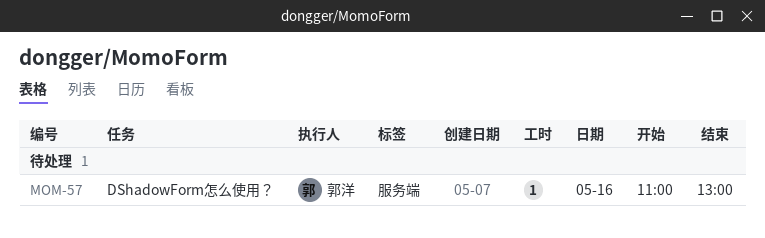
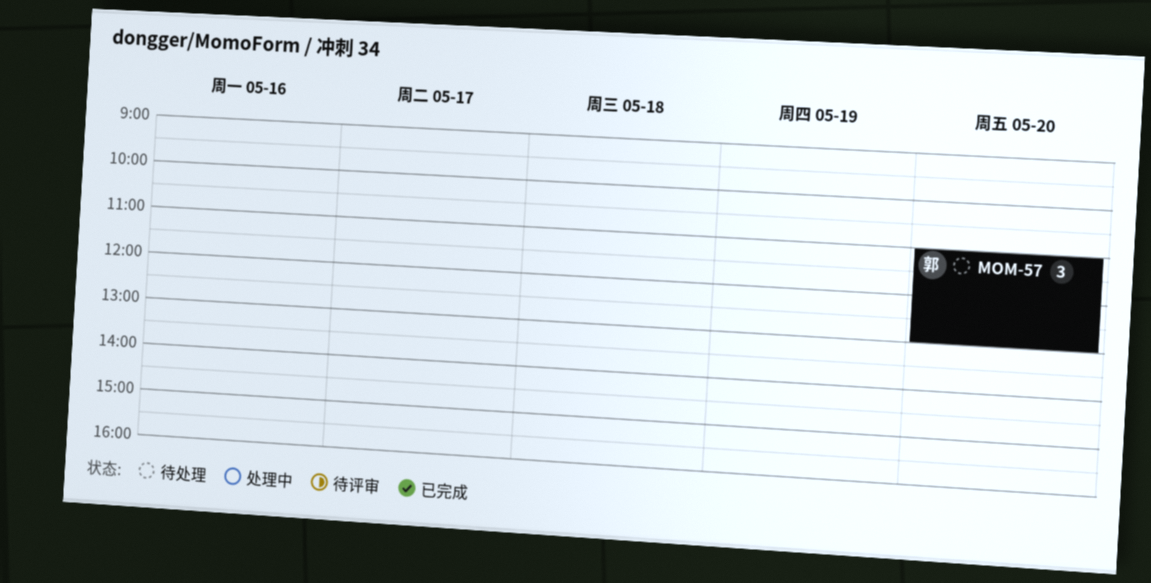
MOM-57, estimate: 1 -> 3
MOM-57, day: May 16 -> May 20

